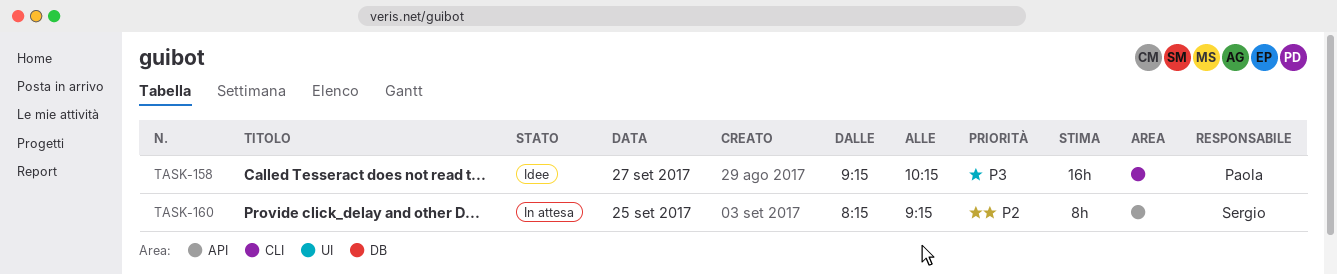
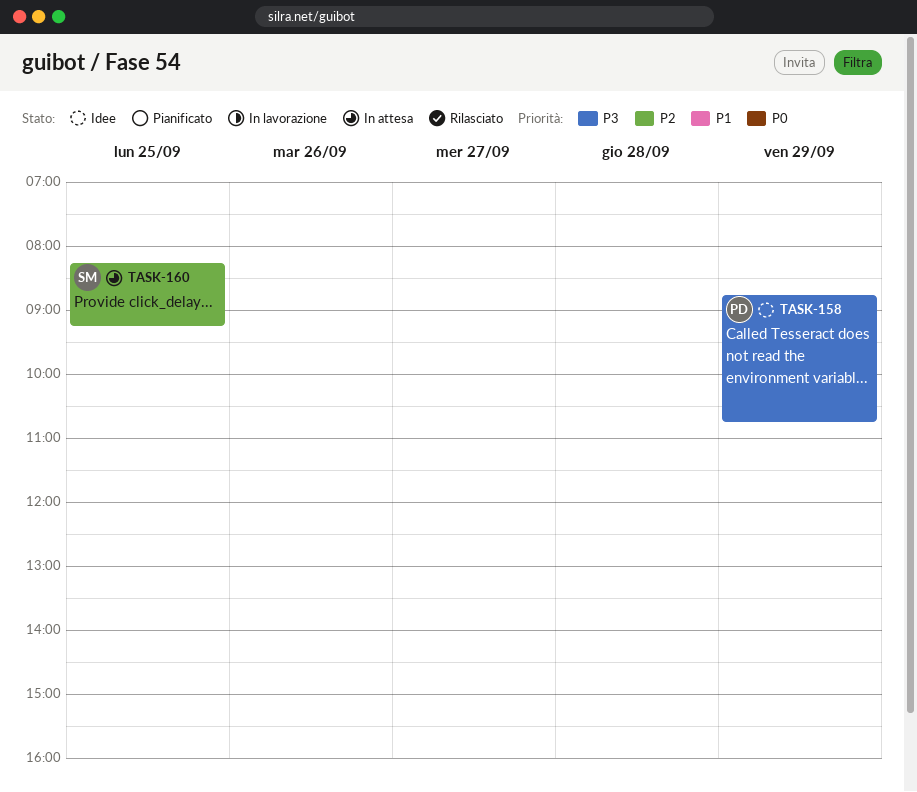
TASK-158, day: Sep 27 -> Sep 29
TASK-158, begins: 09:15 -> 08:45
TASK-158, ends: 10:15 -> 10:45

